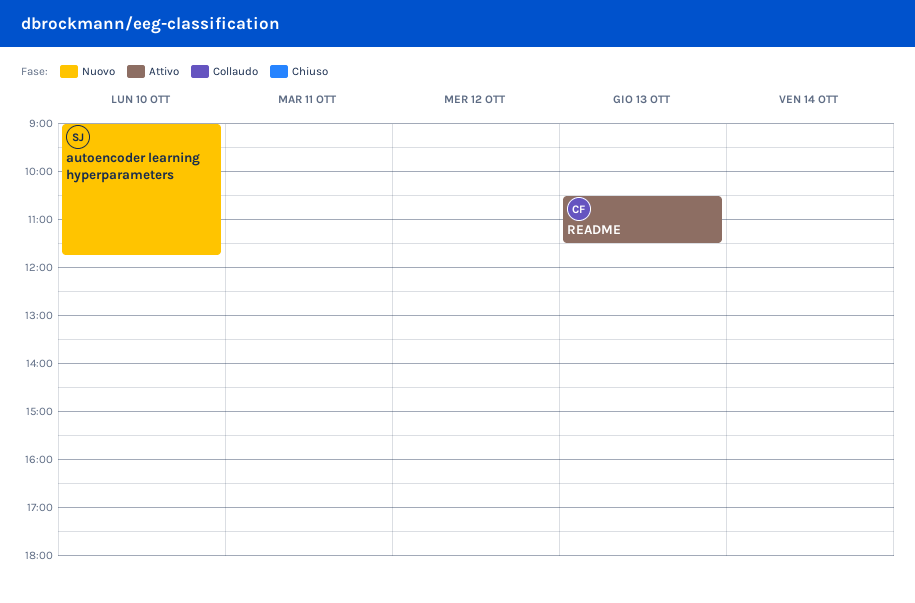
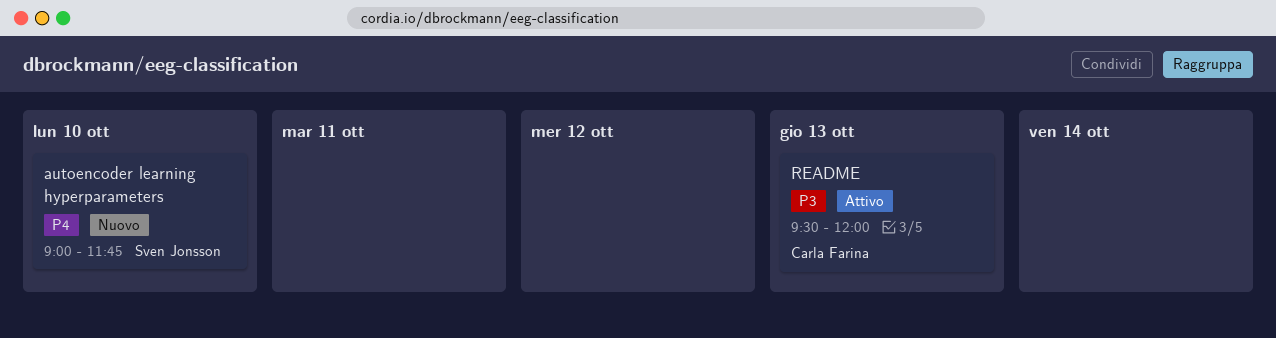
README, begins: 10:30 -> 09:30
README, ends: 11:30 -> 12:00

